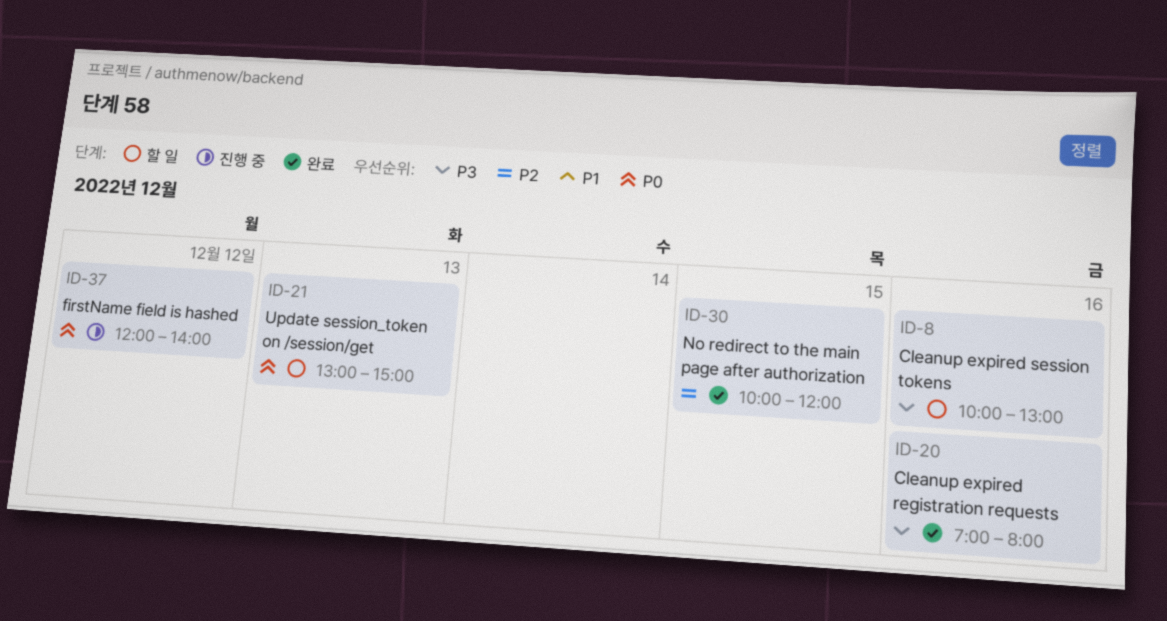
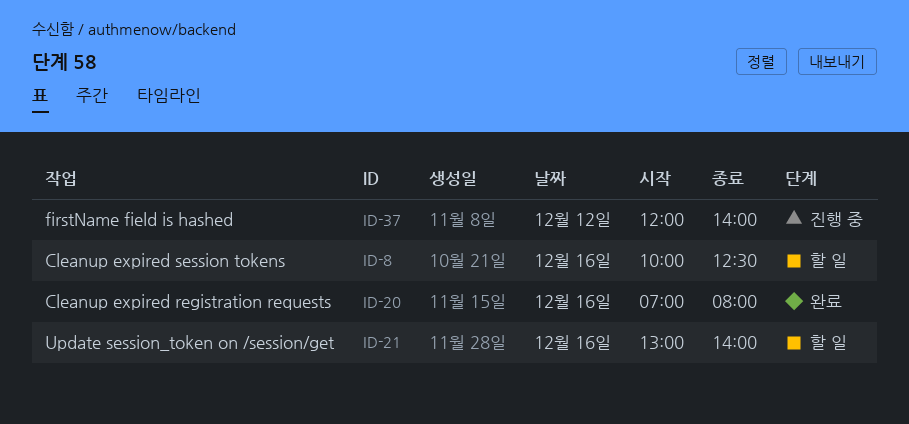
ID-8, ends: 13:00 -> 12:30
ID-21, day: Dec 13 -> Dec 16
ID-21, ends: 15:00 -> 14:00
ID-30: present -> none

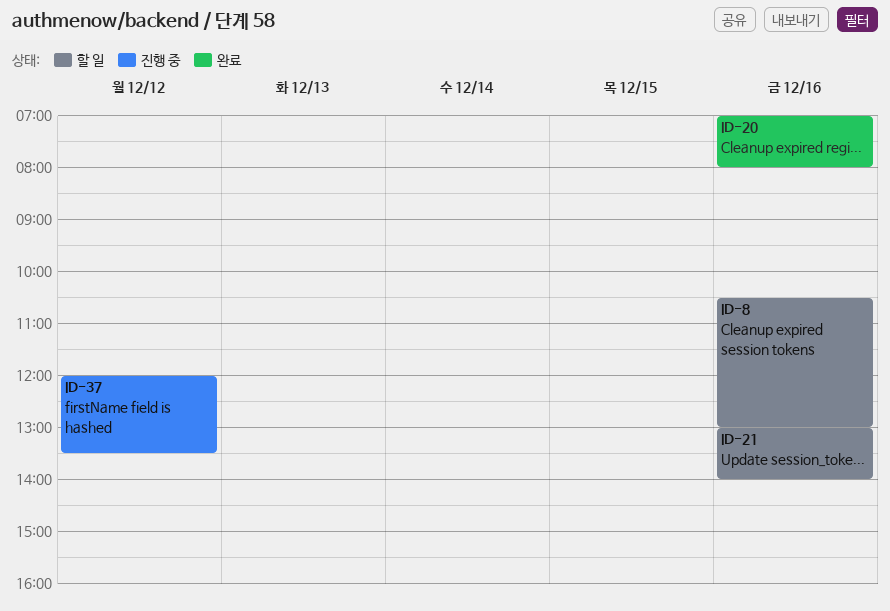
ID-8, begins: 10:00 -> 10:30
ID-8, ends: 12:30 -> 13:00
ID-37, ends: 14:00 -> 13:30

